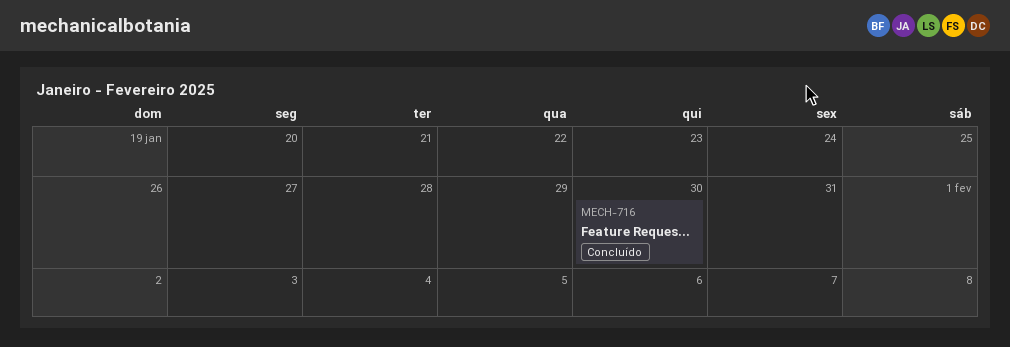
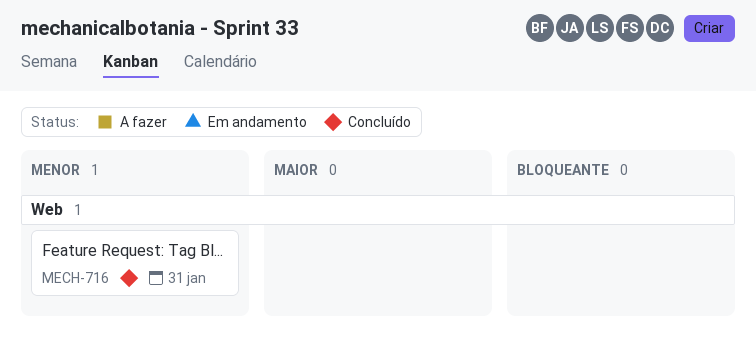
MECH-716, due: Jan 30 -> Jan 31

